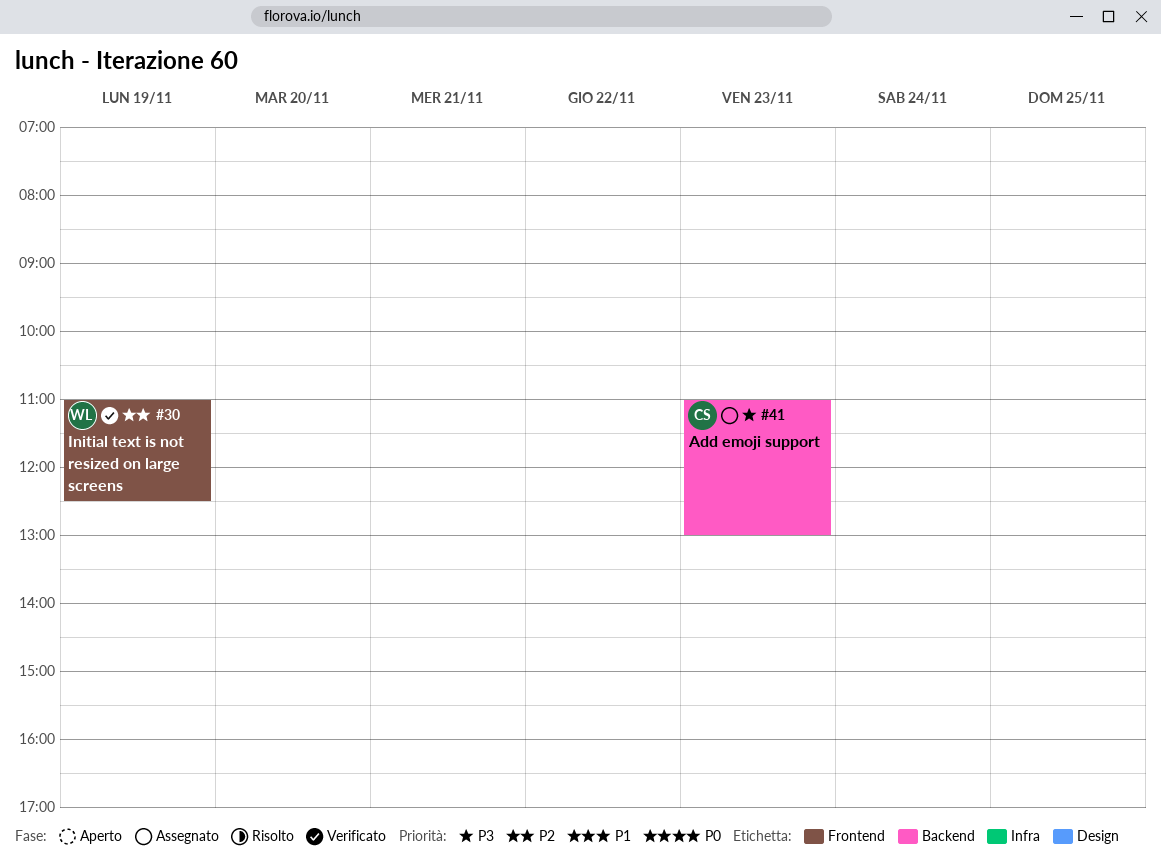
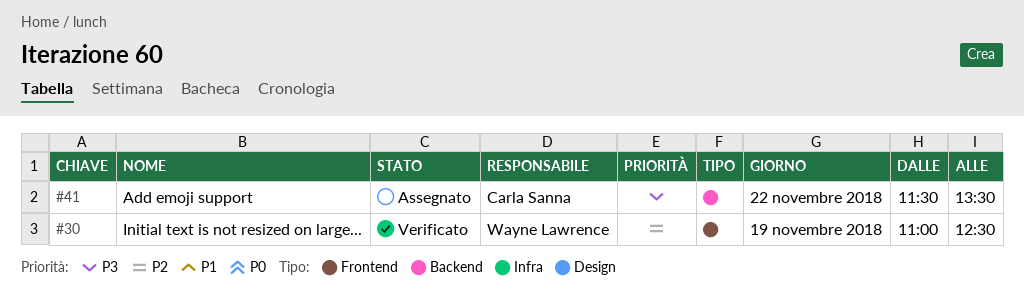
#41, day: Nov 23 -> Nov 22
#41, begins: 11:00 -> 11:30
#41, ends: 13:00 -> 13:30

